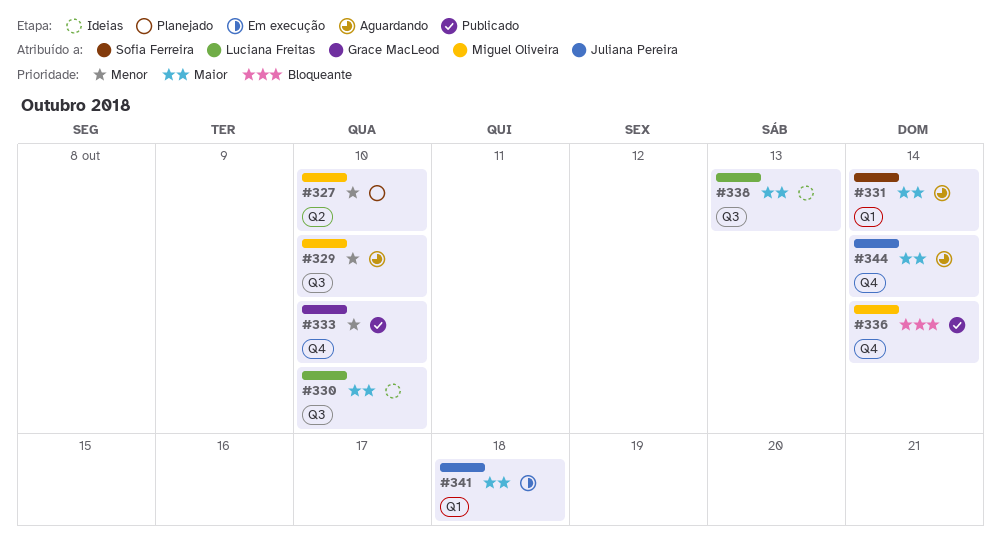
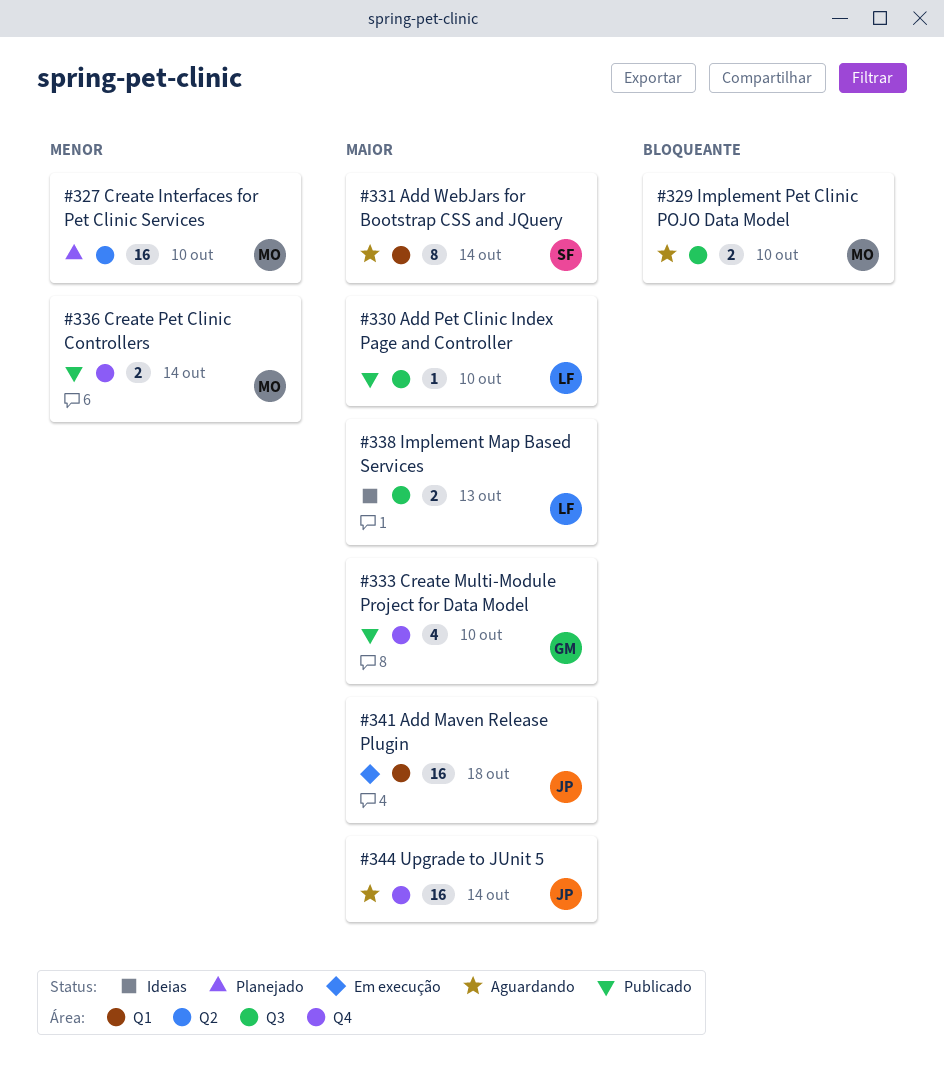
#329, priority: Menor -> Bloqueante
#330, status: Ideias -> Publicado
#333, priority: Menor -> Maior
#336, priority: Bloqueante -> Menor

